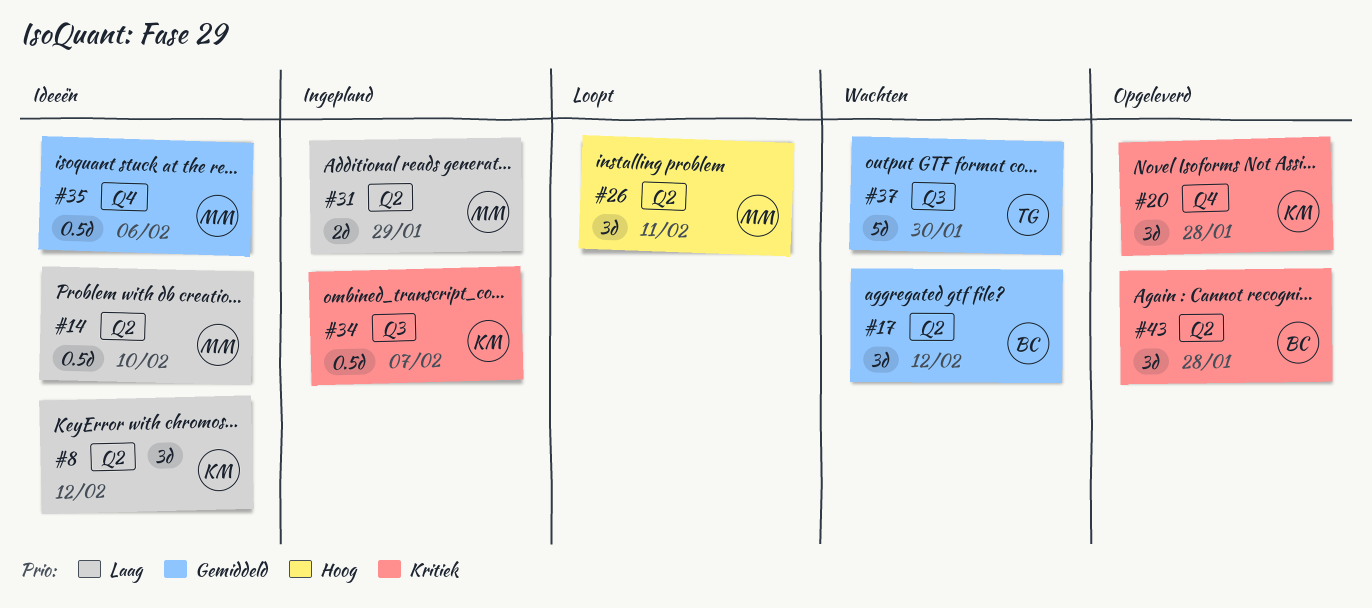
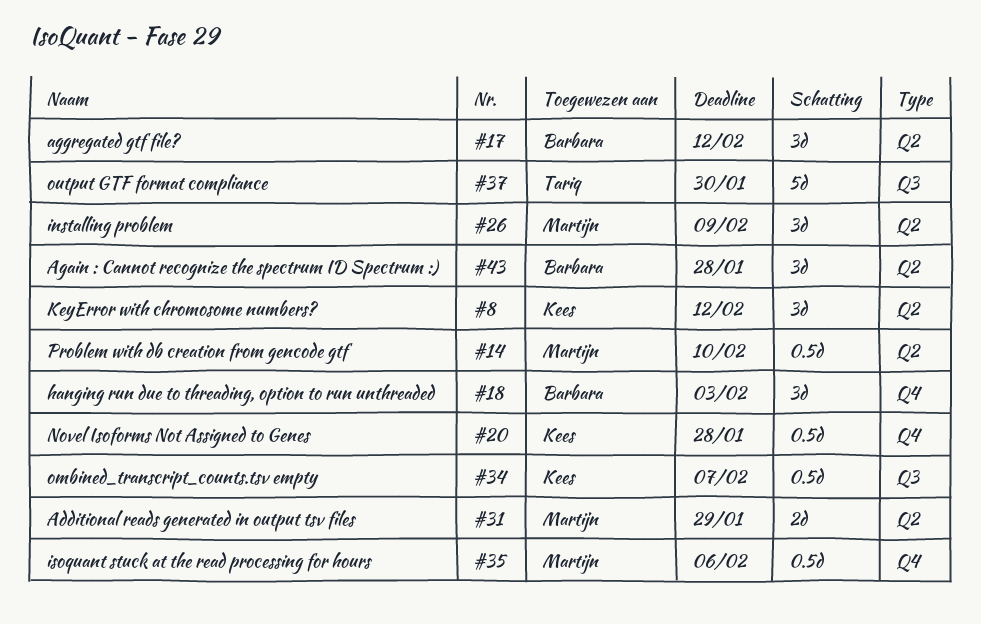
#18: none -> present
#20, estimate: 3d -> 0.5d
#26, due: Feb 11 -> Feb 9

